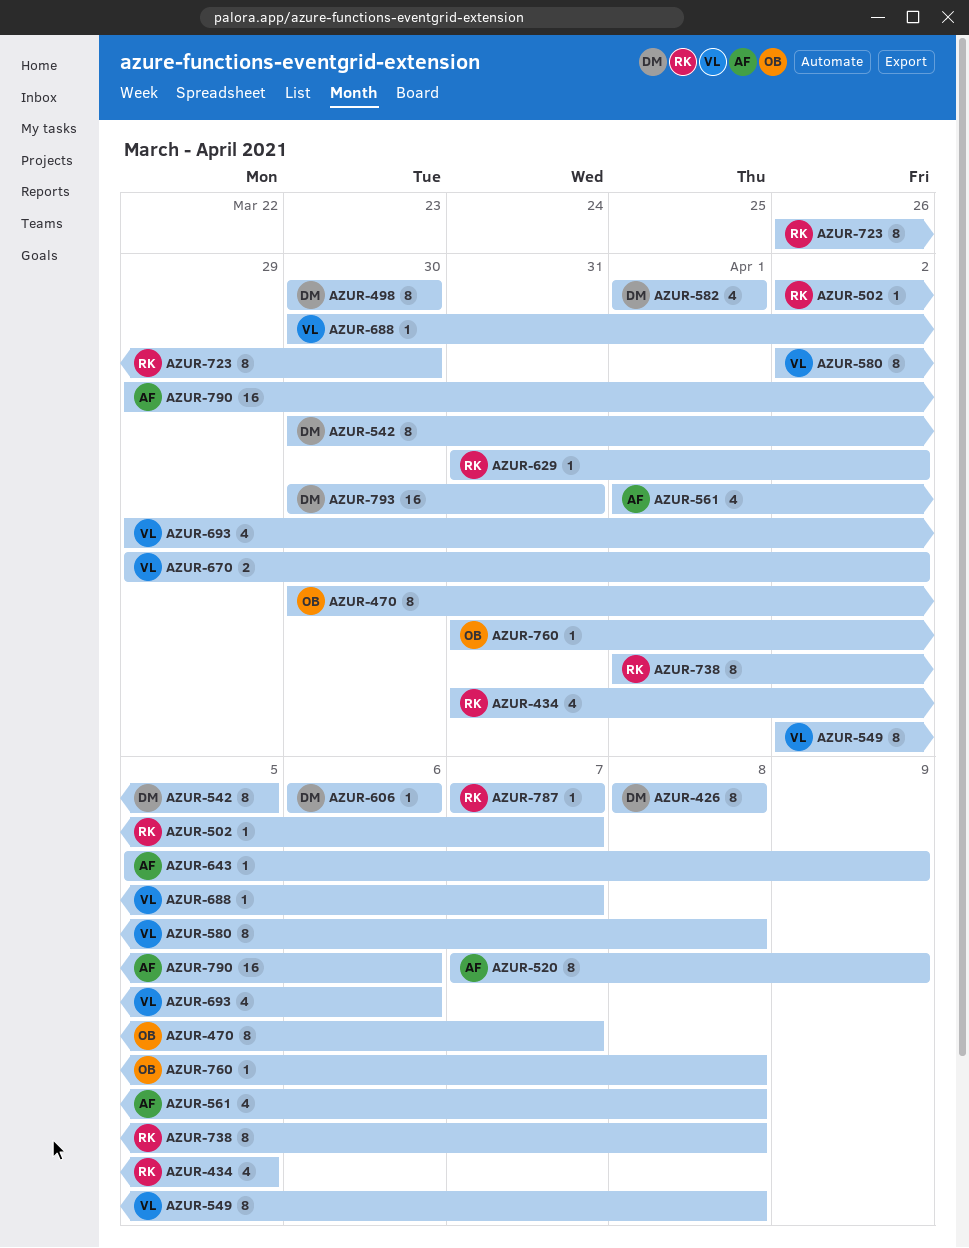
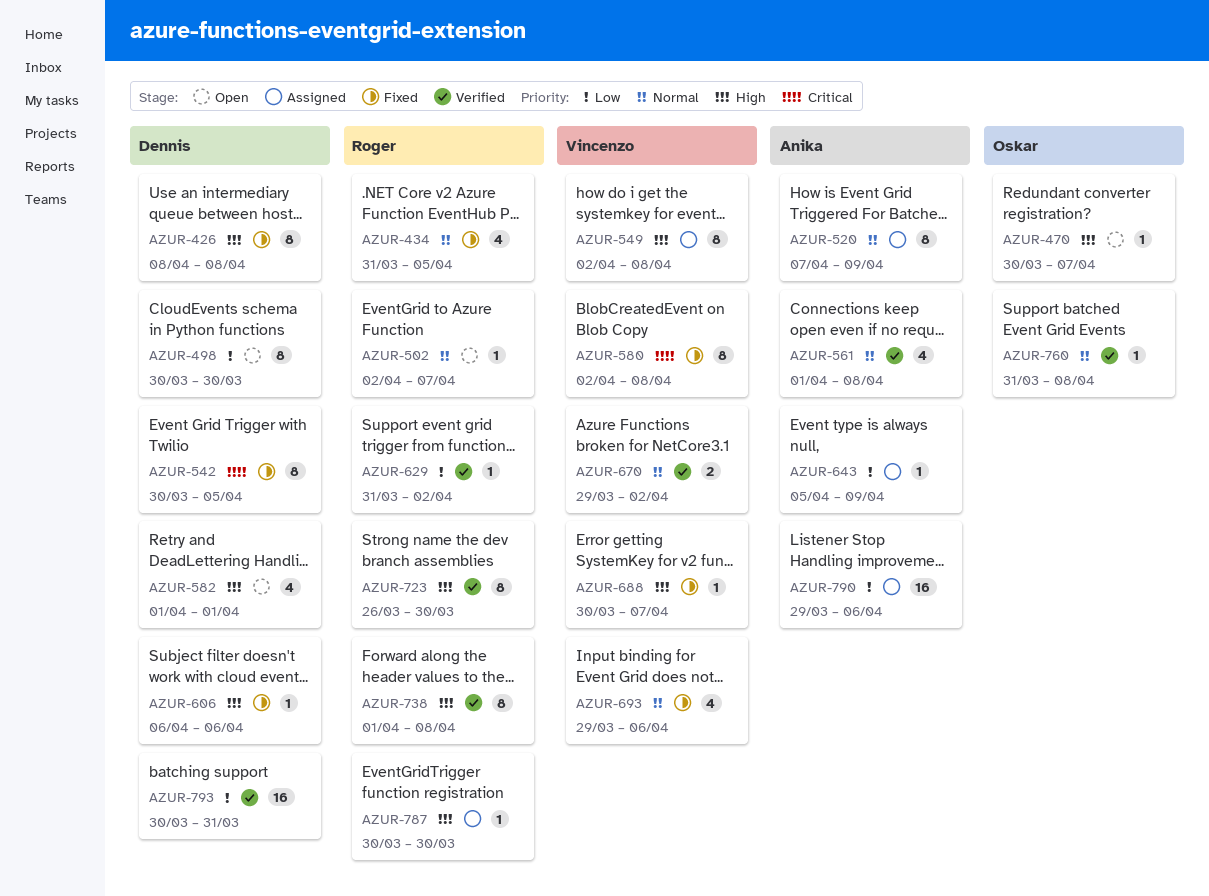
AZUR-470, estimate: 8 -> 1
AZUR-787, start: Apr 7 -> Mar 30
AZUR-787, due: Apr 7 -> Mar 30

